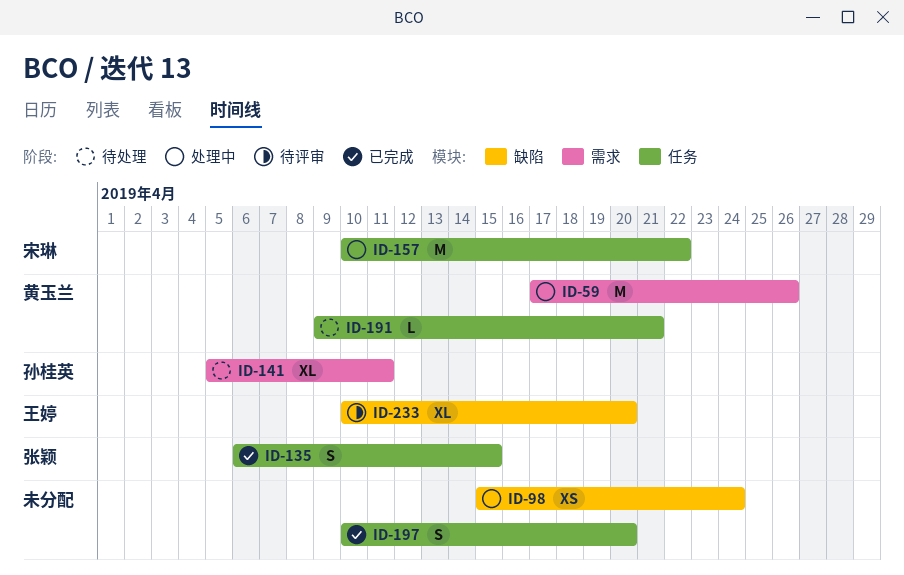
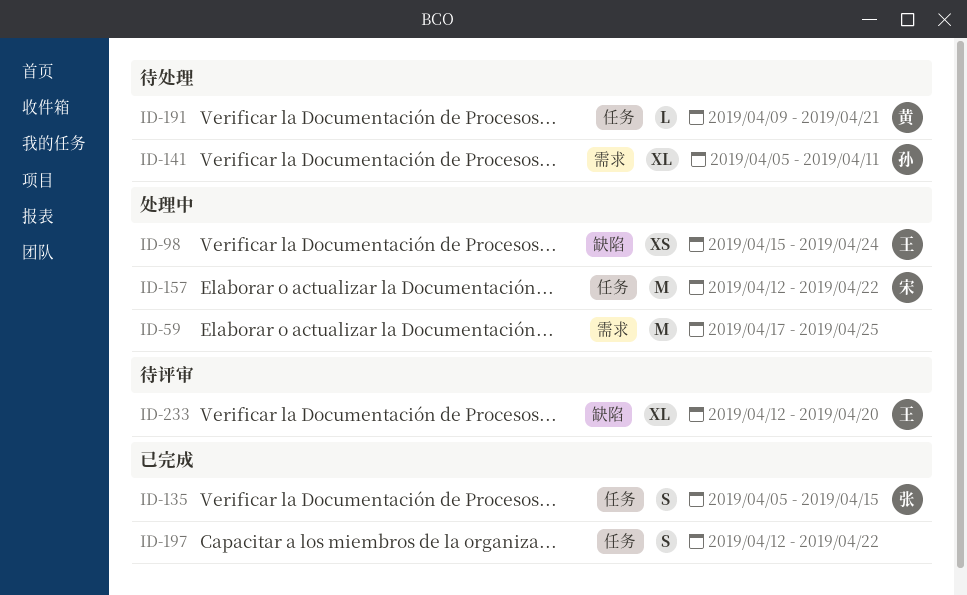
ID-59, owner: 黄玉兰 -> none
ID-59, due: Apr 26 -> Apr 25
ID-98, owner: none -> 王婷
ID-135, start: Apr 6 -> Apr 5
ID-157, start: Apr 10 -> Apr 12
ID-197, start: Apr 10 -> Apr 12
ID-197, due: Apr 20 -> Apr 22
ID-233, start: Apr 10 -> Apr 12

